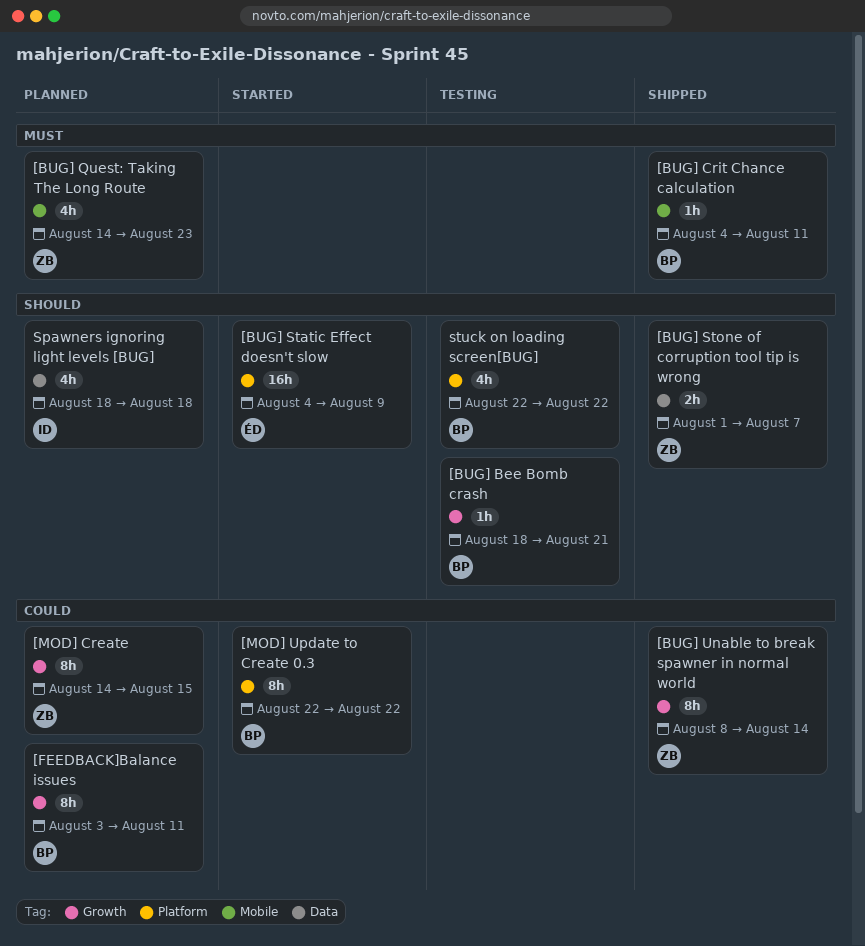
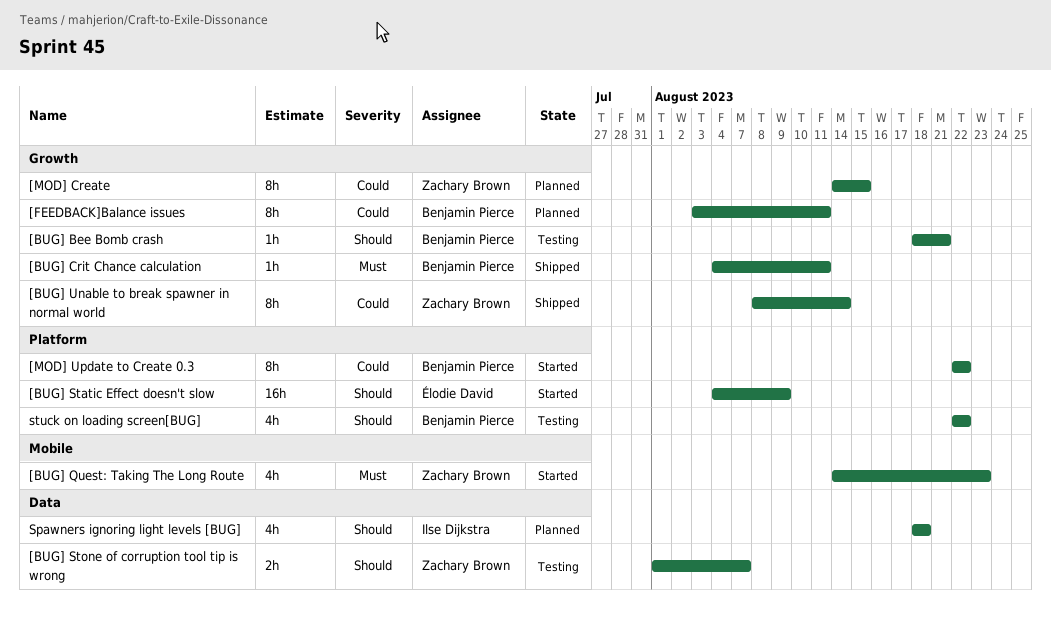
[BUG] Crit Chance calculation, label: Mobile -> Growth
[BUG] Quest: Taking The Long Route, status: Planned -> Started
[BUG] Stone of corruption tool tip is wrong, status: Shipped -> Testing

